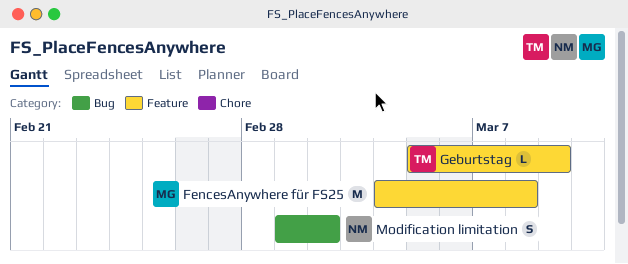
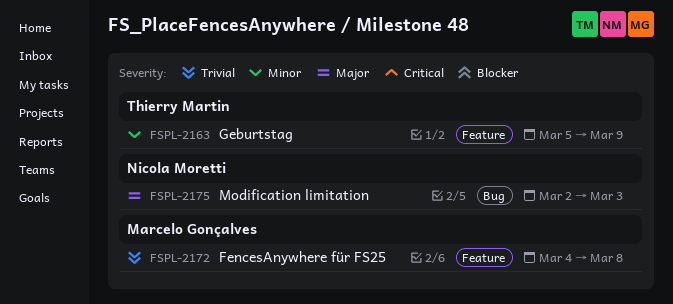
Modification limitation, start: Mar 1 -> Mar 2
Modification limitation, due: Mar 2 -> Mar 3

